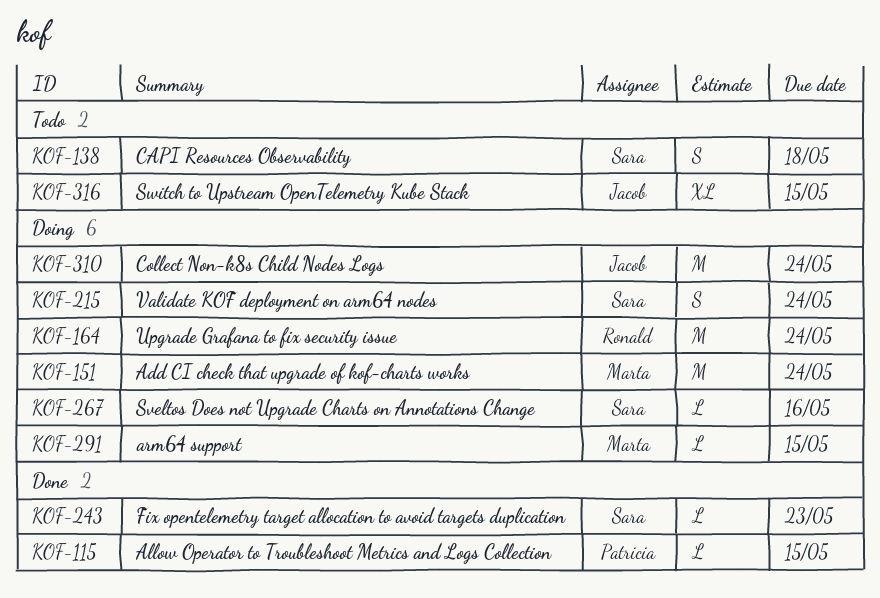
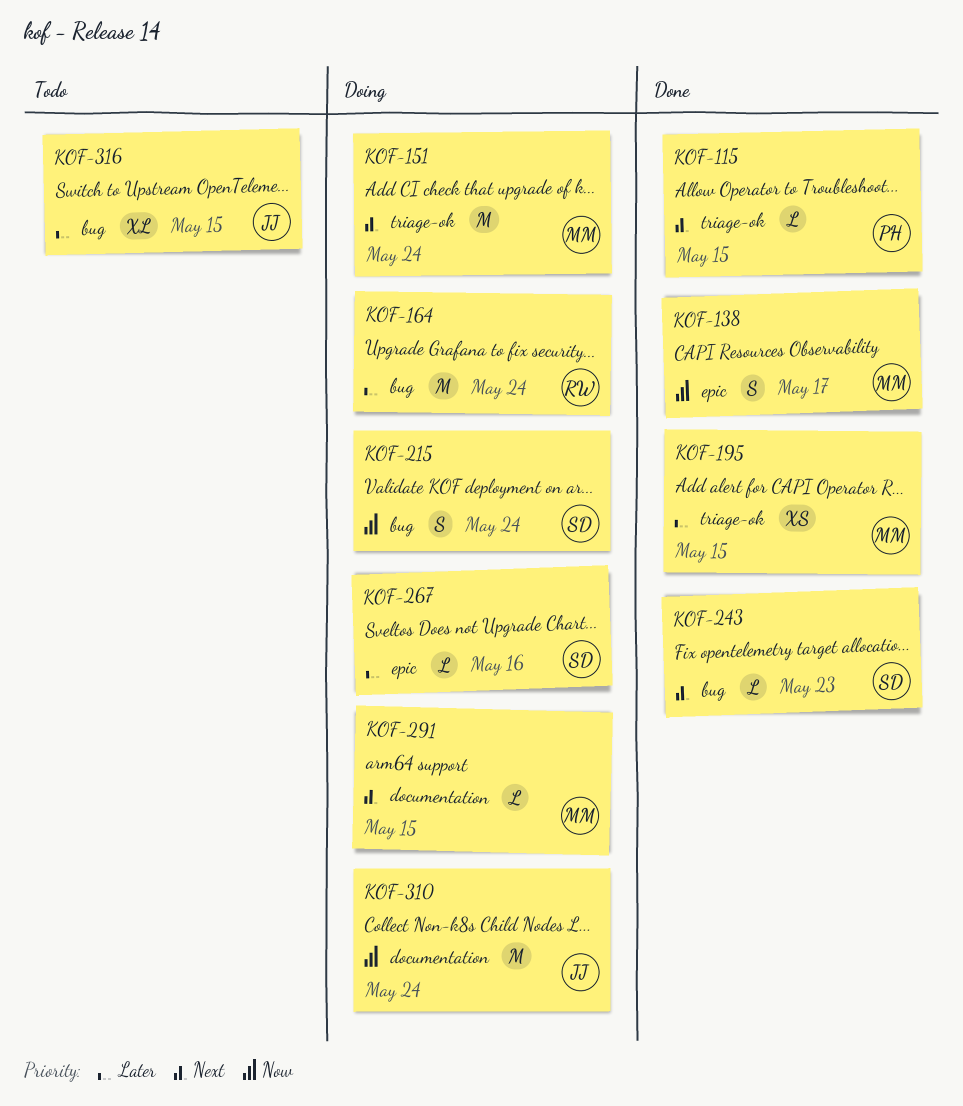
KOF-138, status: Todo -> Done
KOF-138, owner: Sara -> Marta
KOF-138, due: May 18 -> May 17
KOF-195: none -> present

